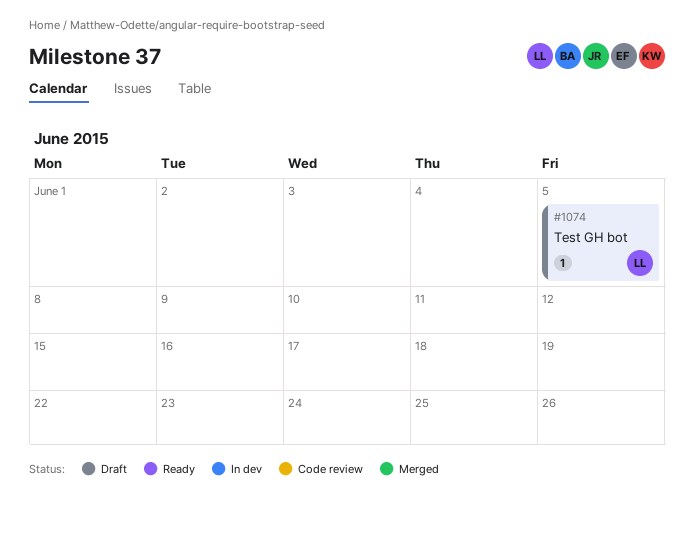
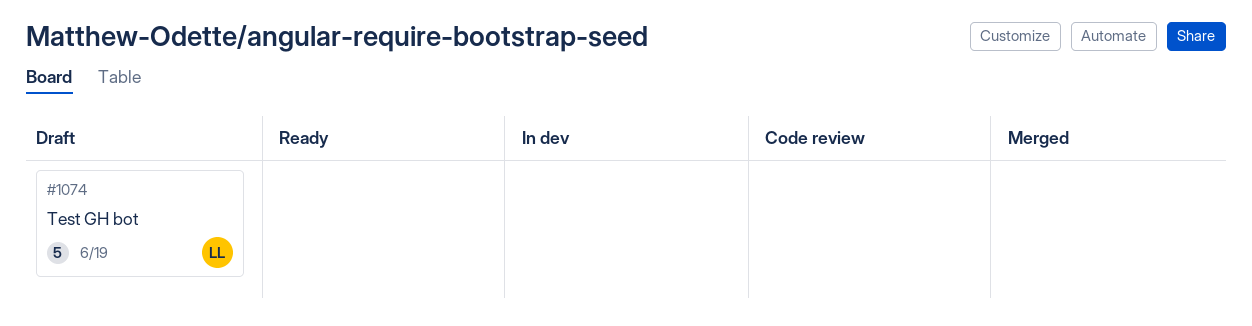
#1074, estimate: 1 -> 5
#1074, due: Jun 5 -> Jun 19

